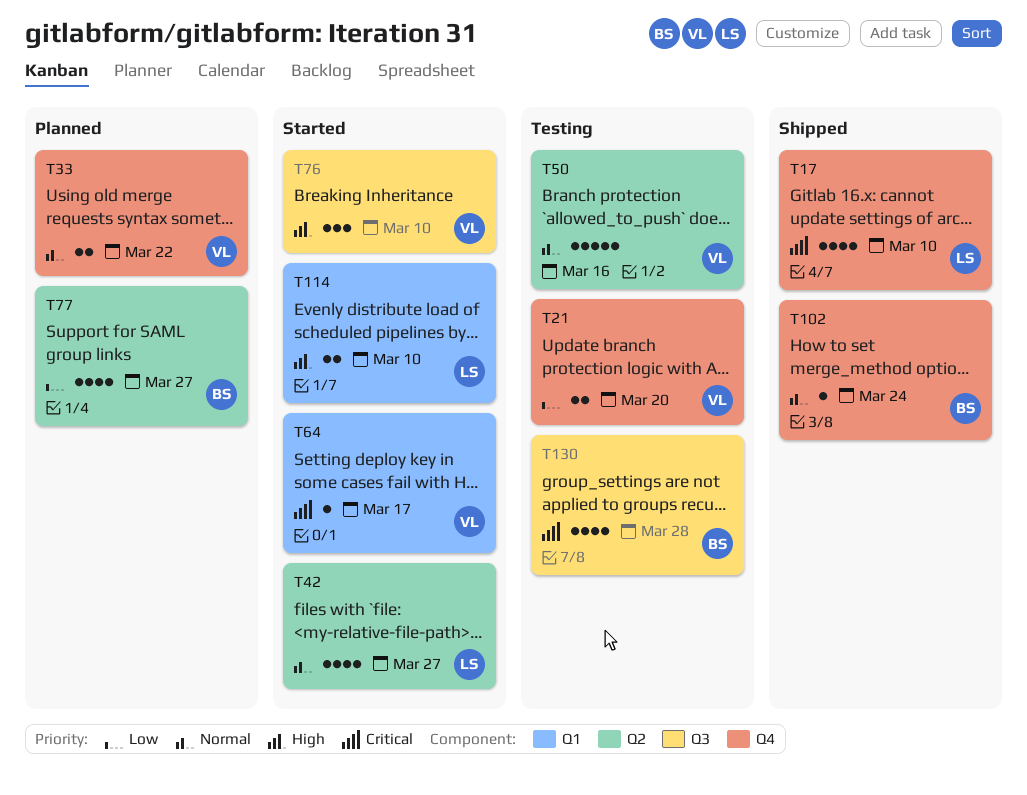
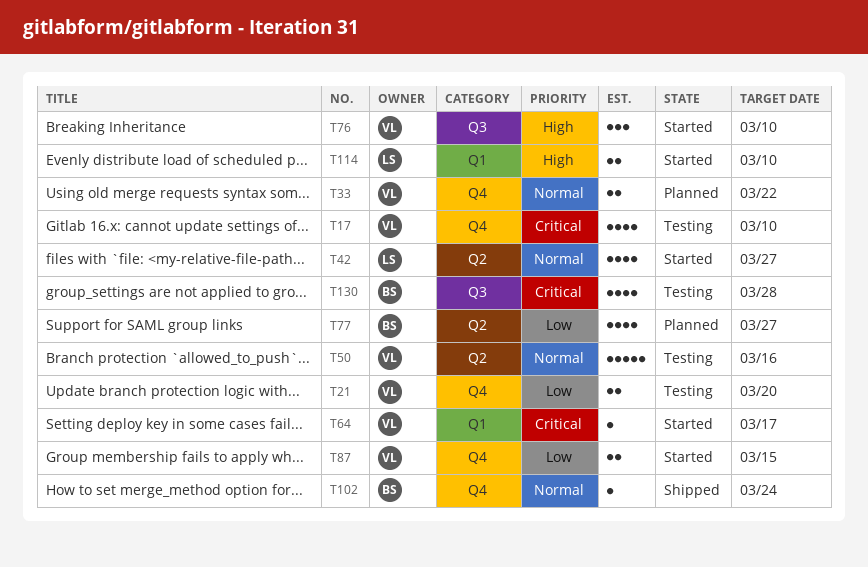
T17, status: Shipped -> Testing
T17, owner: LS -> VL
T87: none -> present

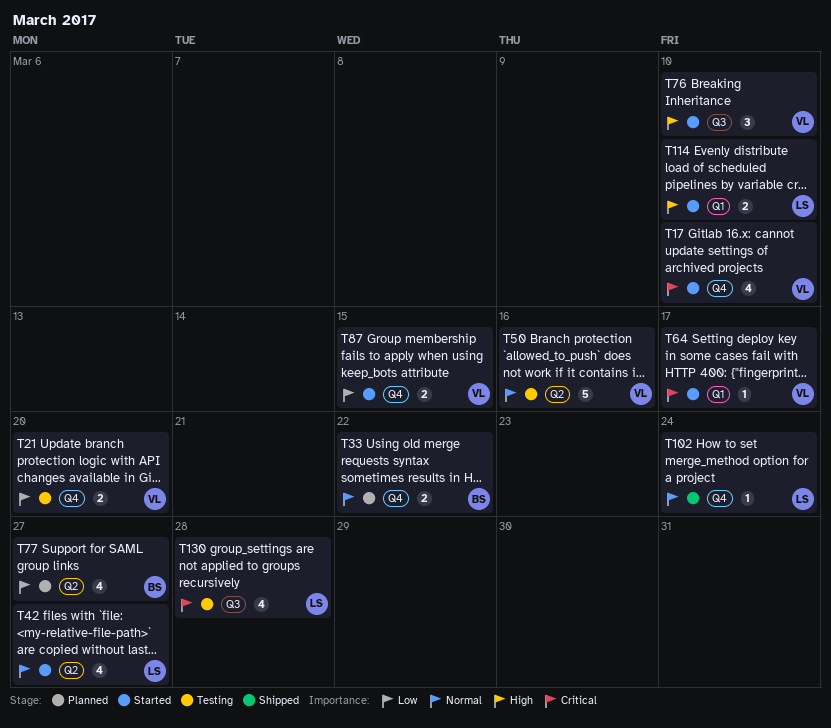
T17, status: Testing -> Started
T33, owner: VL -> BS
T102, owner: BS -> LS
T130, owner: BS -> LS

